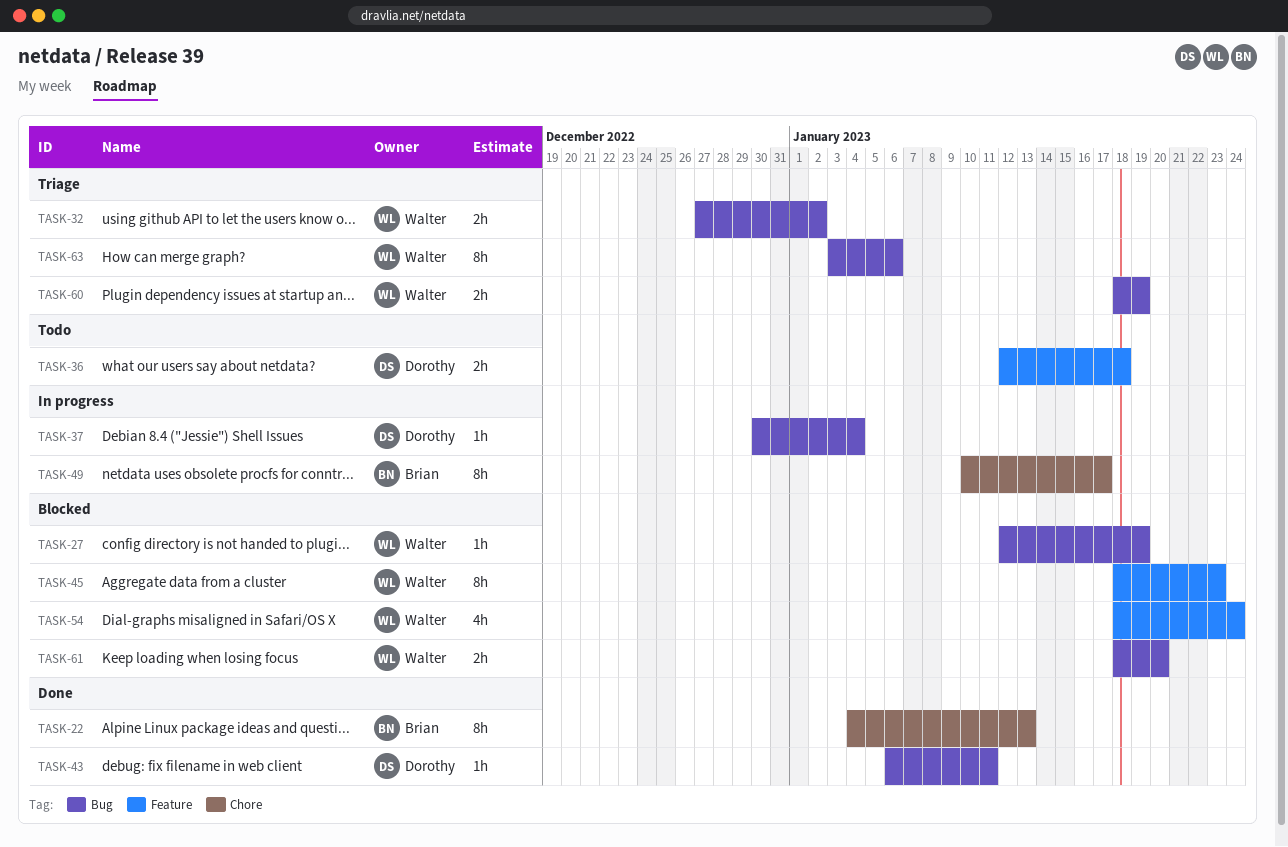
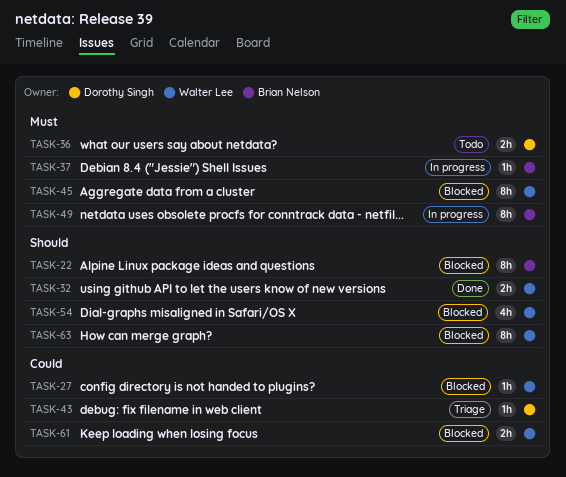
TASK-22, status: Done -> Blocked
TASK-32, status: Triage -> Done
TASK-37, owner: Dorothy Singh -> Brian Nelson
TASK-43, status: Done -> Triage
TASK-60: present -> none
TASK-63, status: Triage -> Blocked

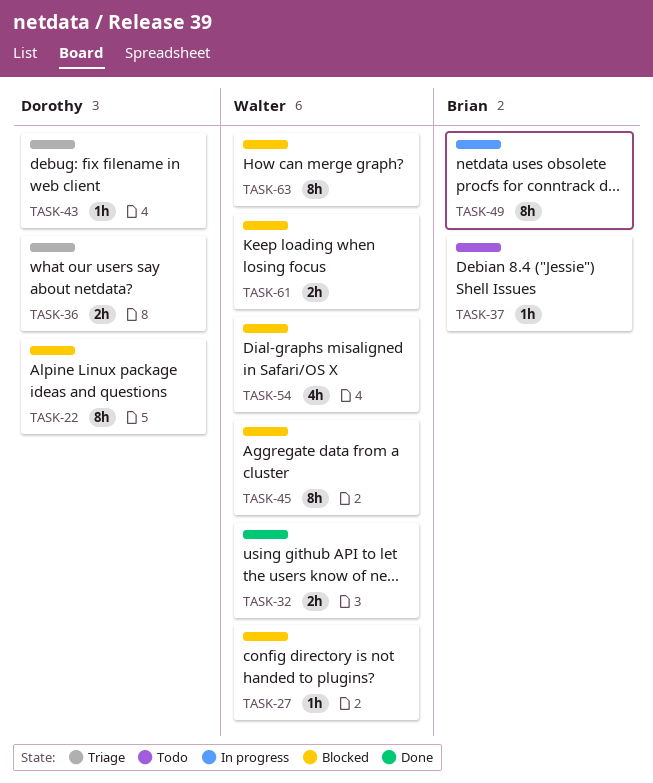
TASK-22, owner: Brian Nelson -> Dorothy Singh
TASK-36, status: Todo -> Triage
TASK-37, status: In progress -> Todo

